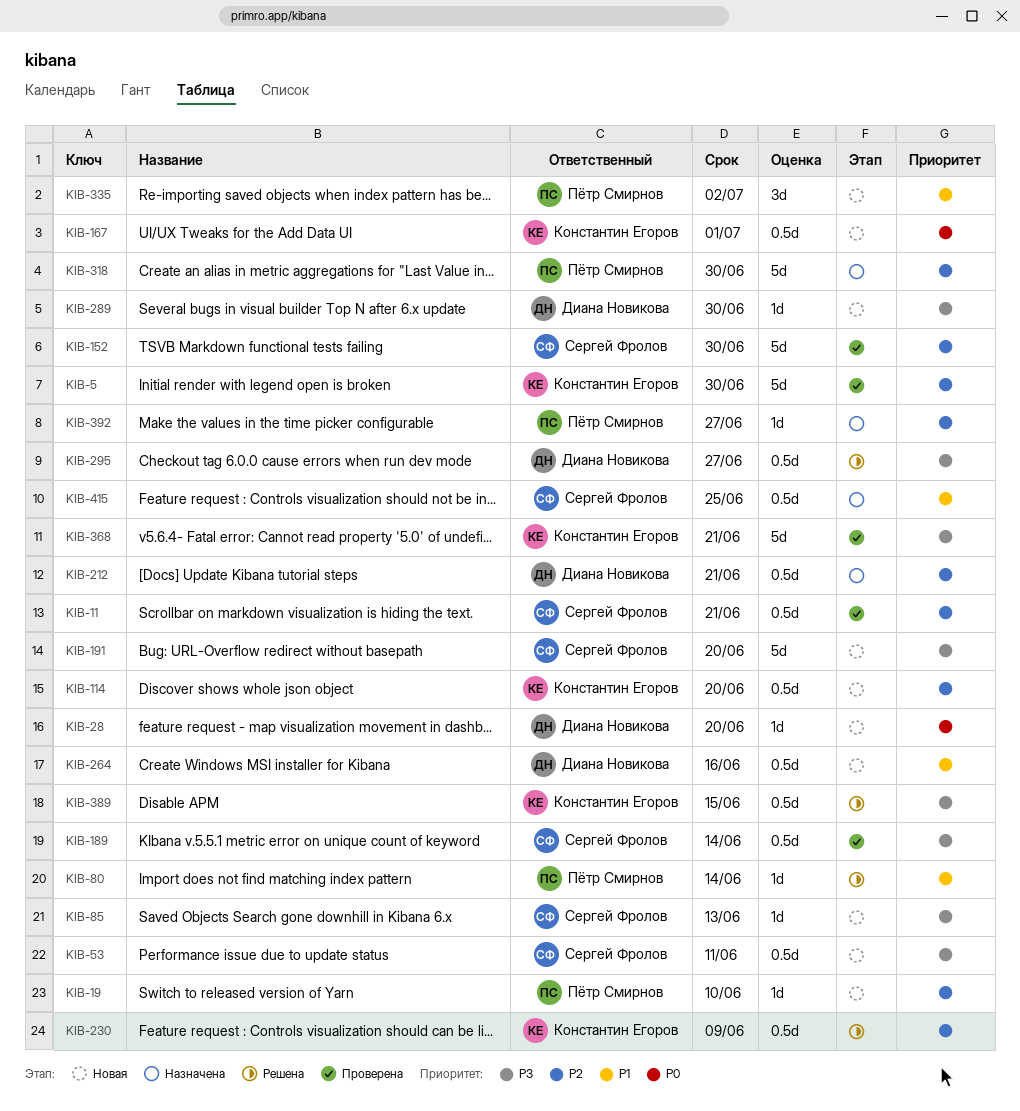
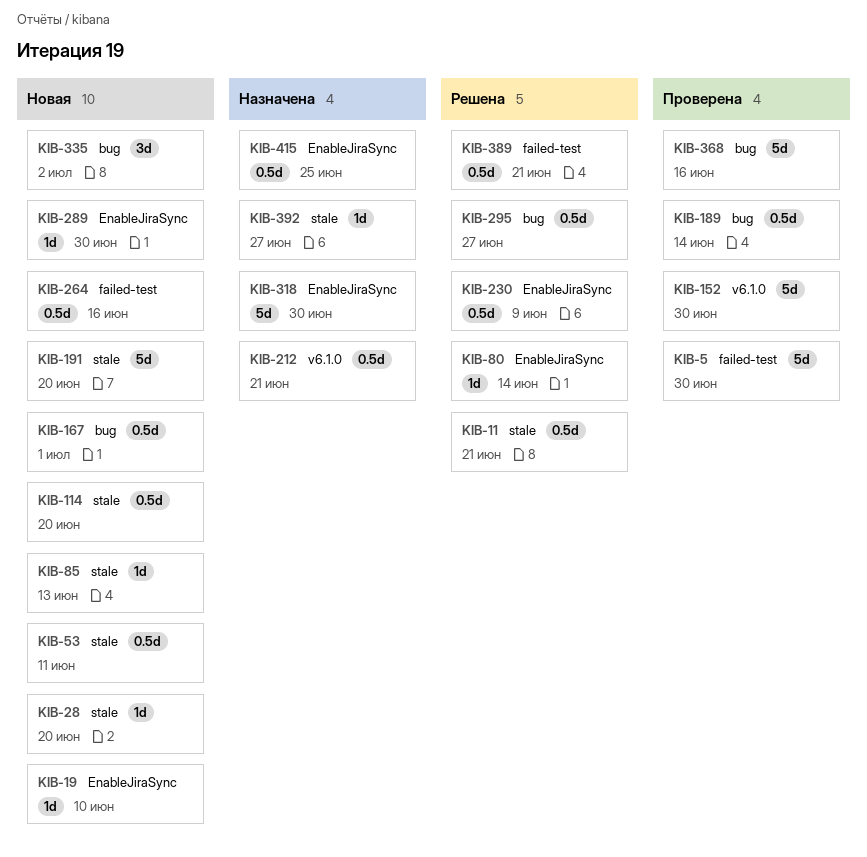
KIB-11, status: Проверена -> Решена
KIB-368, due: Jun 21 -> Jun 16
KIB-389, due: Jun 15 -> Jun 21

